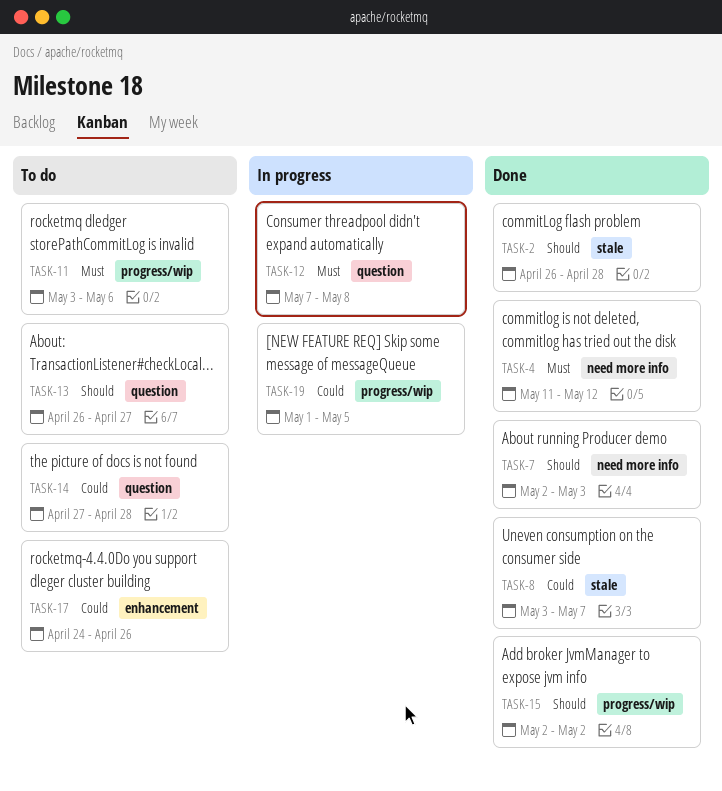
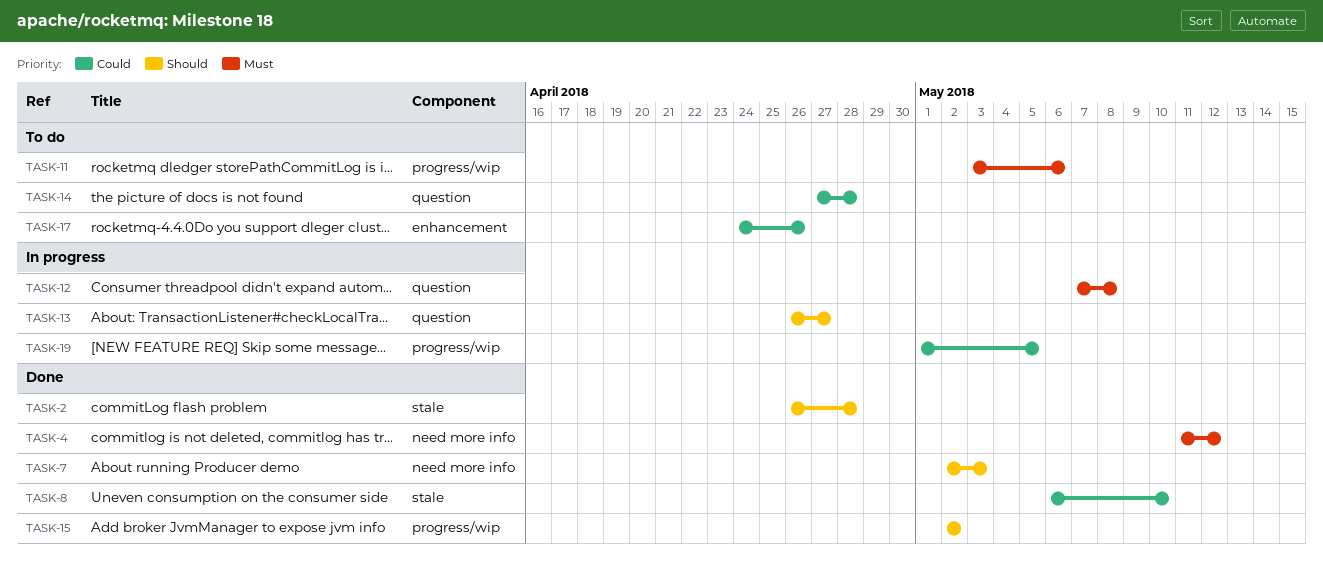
TASK-8, start: May 3 -> May 6
TASK-8, due: May 7 -> May 10
TASK-13, status: To do -> In progress

